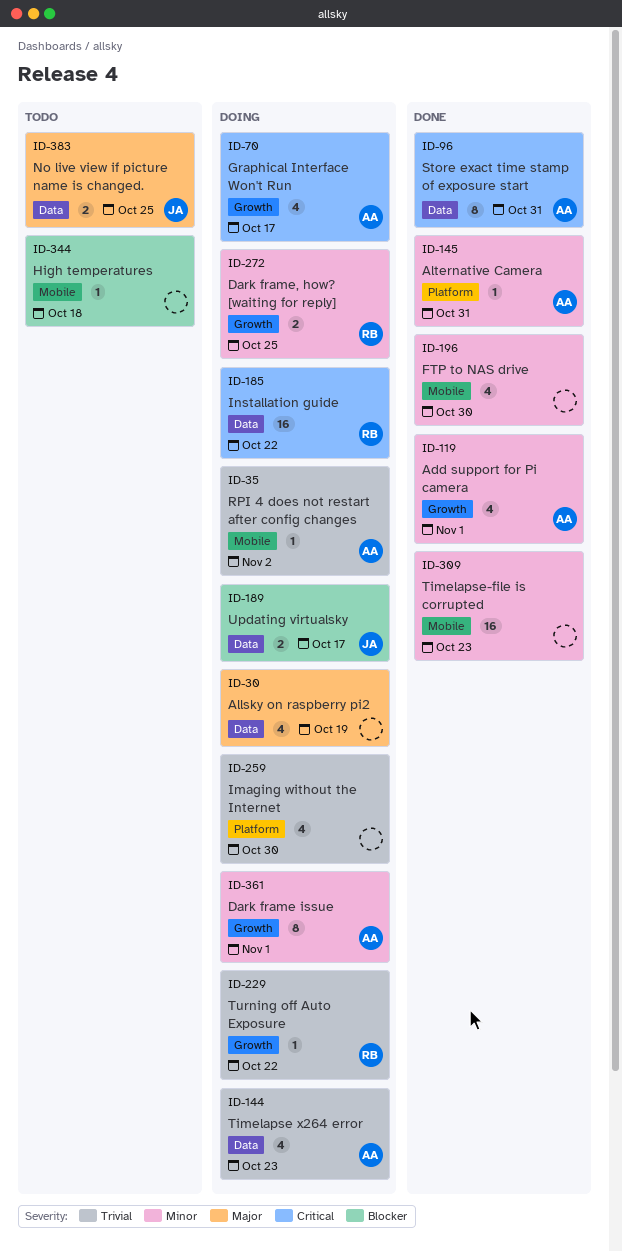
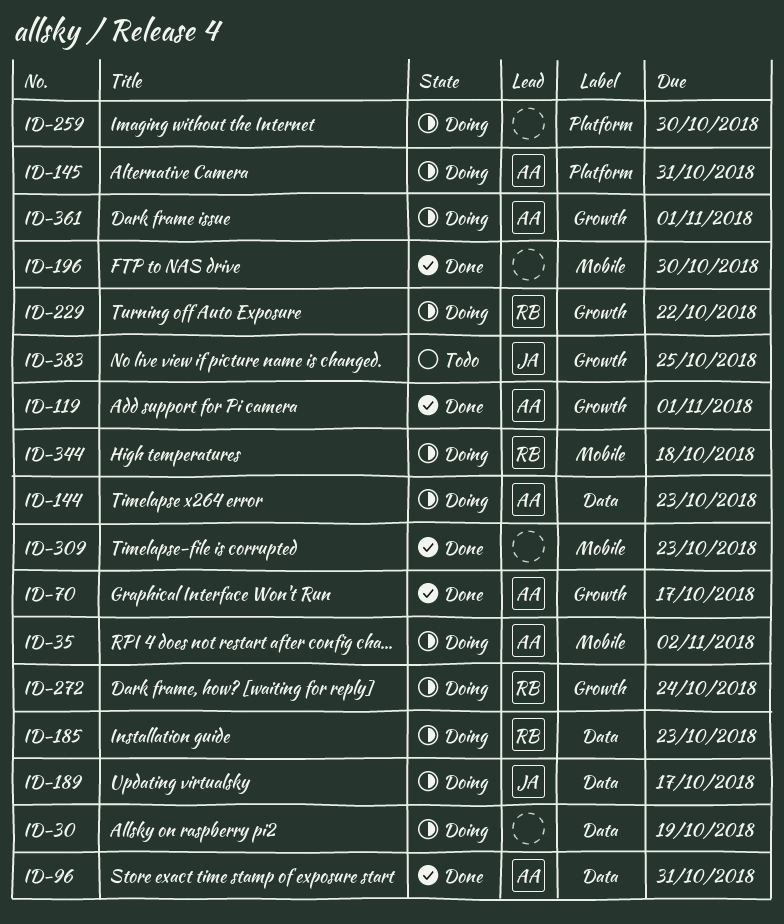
ID-70, status: Doing -> Done
ID-145, status: Done -> Doing
ID-185, due: Oct 22 -> Oct 23
ID-272, due: Oct 25 -> Oct 24
ID-344, status: Todo -> Doing
ID-344, owner: none -> RB
ID-383, label: Data -> Growth

